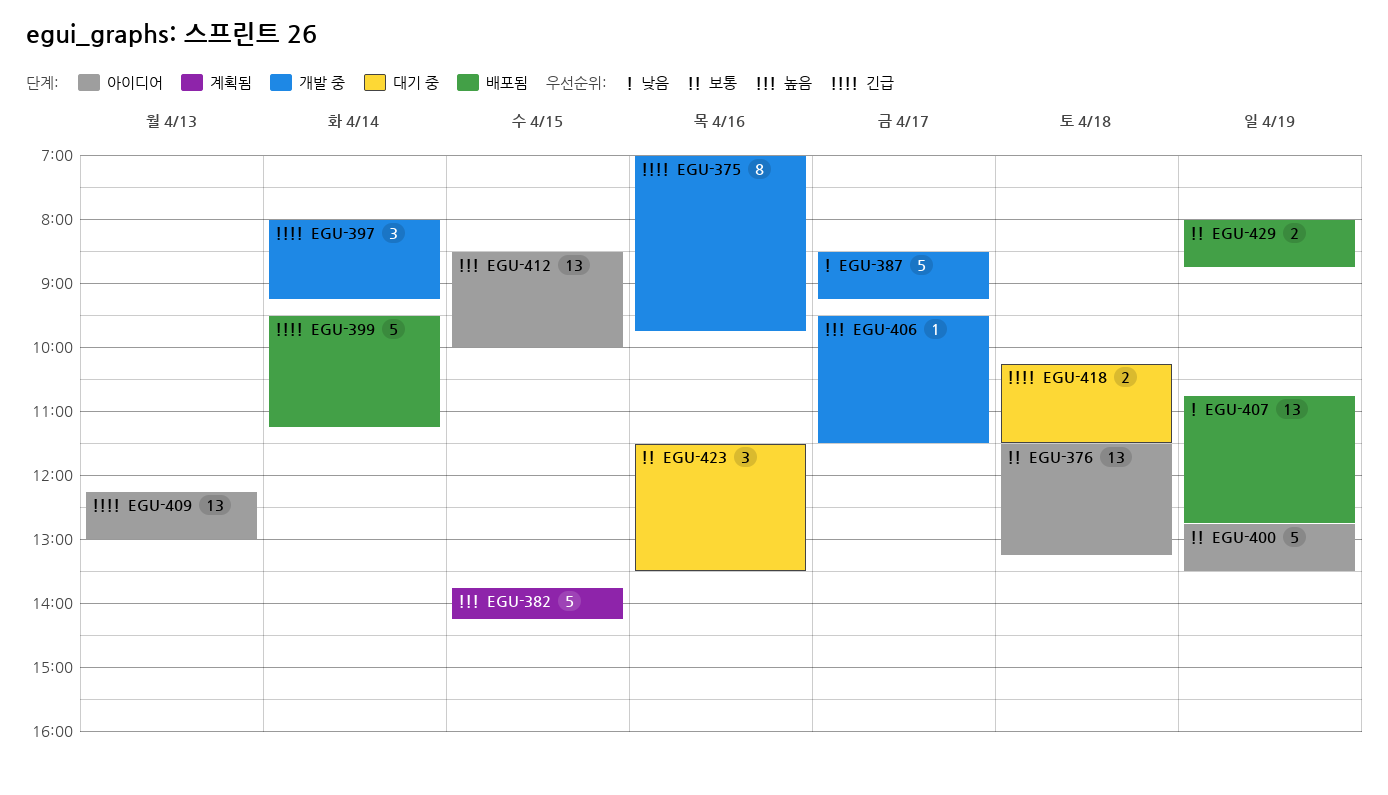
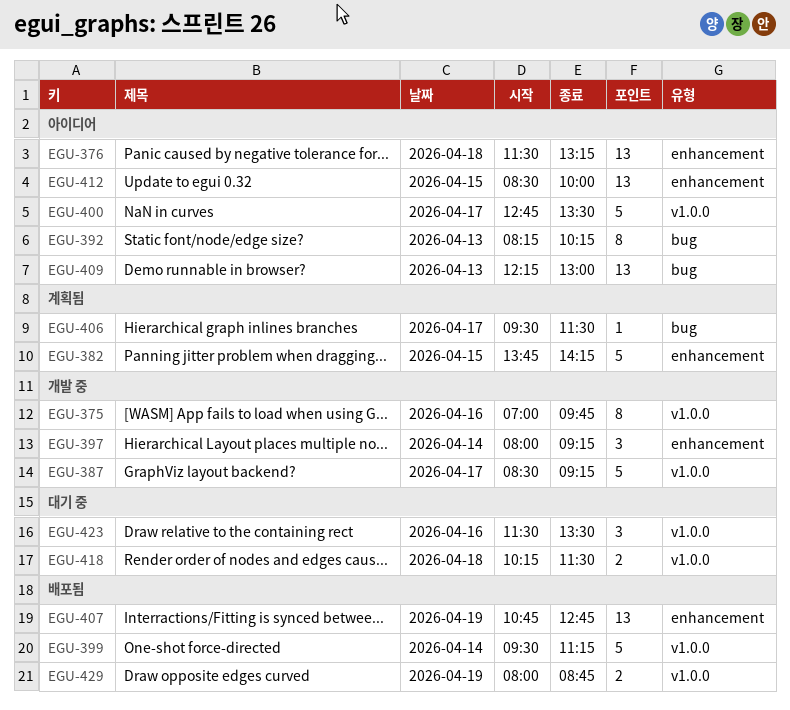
EGU-392: none -> present
EGU-400, day: Apr 19 -> Apr 17
EGU-406, status: 개발 중 -> 계획됨

